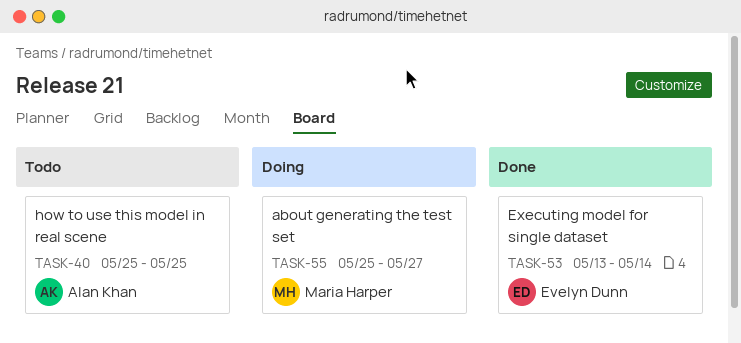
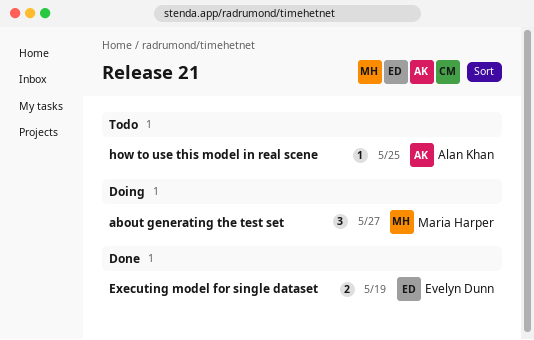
Executing model for single dataset, due: May 14 -> May 19

